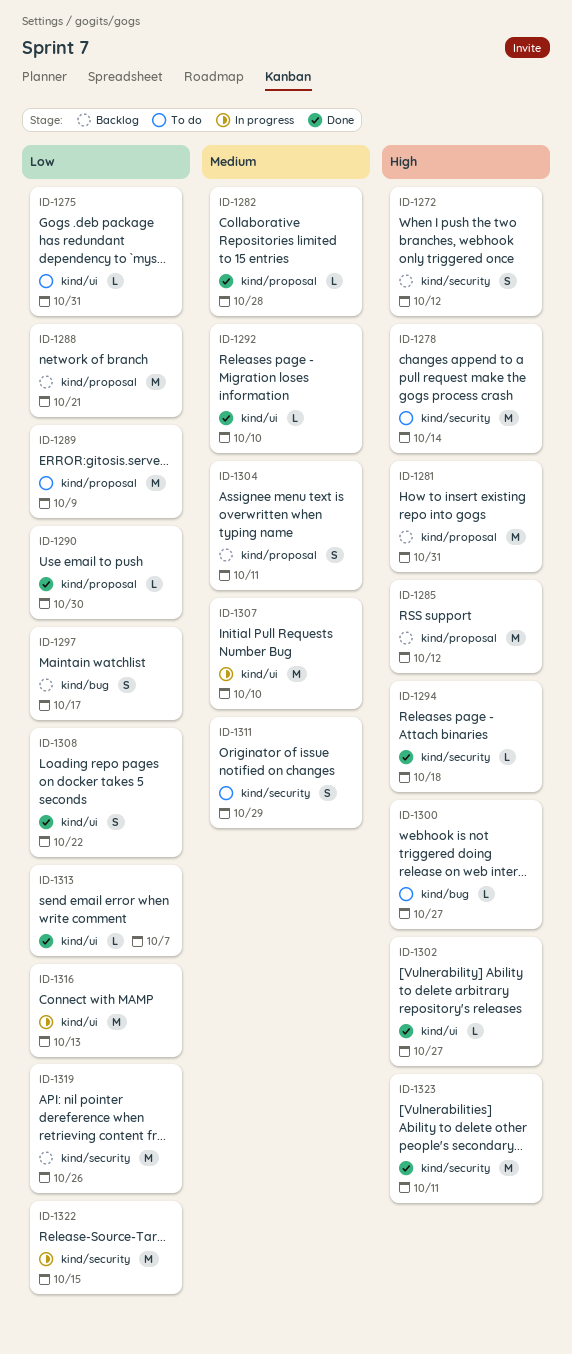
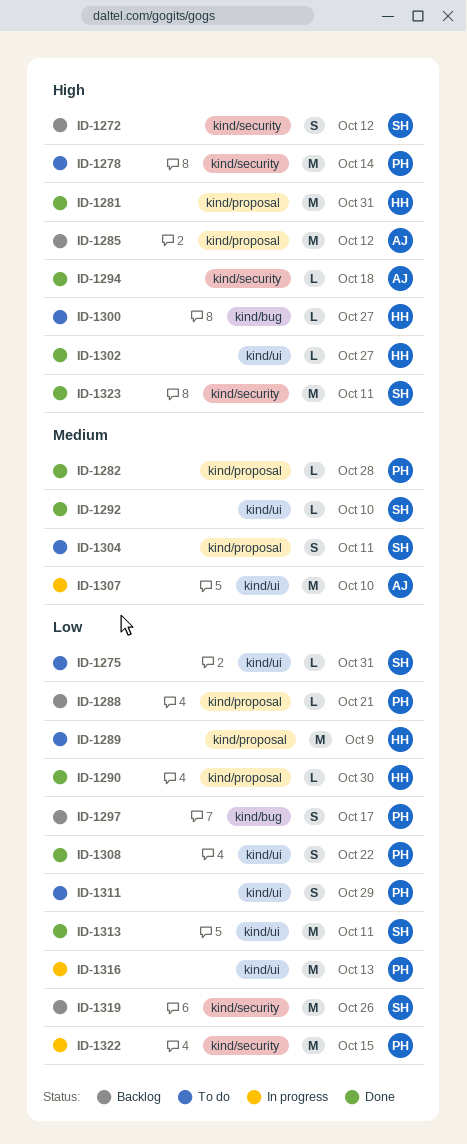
ID-1281, status: Backlog -> Done
ID-1288, estimate: M -> L
ID-1304, status: Backlog -> To do
ID-1311, priority: Medium -> Low
ID-1311, label: kind/security -> kind/ui
ID-1313, estimate: L -> M
ID-1313, due: Oct 7 -> Oct 11

